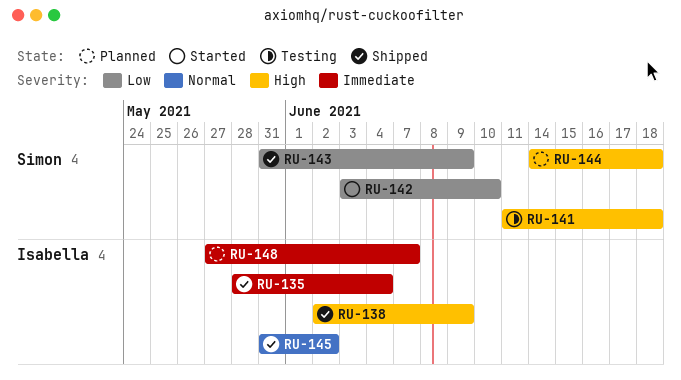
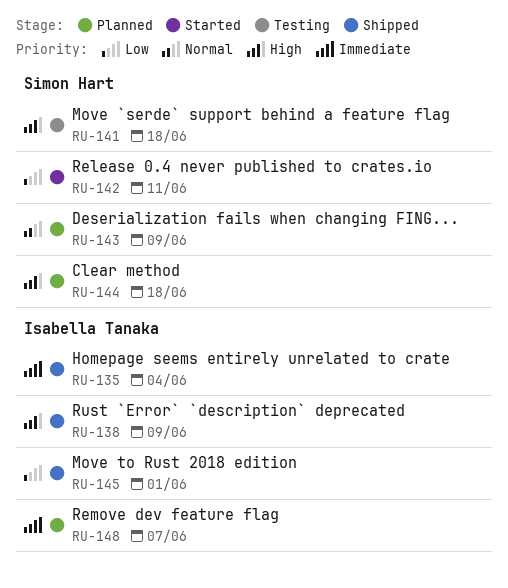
RU-142, due: Jun 10 -> Jun 11
RU-143, status: Shipped -> Planned
RU-143, priority: Low -> Normal
RU-145, priority: Normal -> Low
RU-145, due: Jun 2 -> Jun 1

